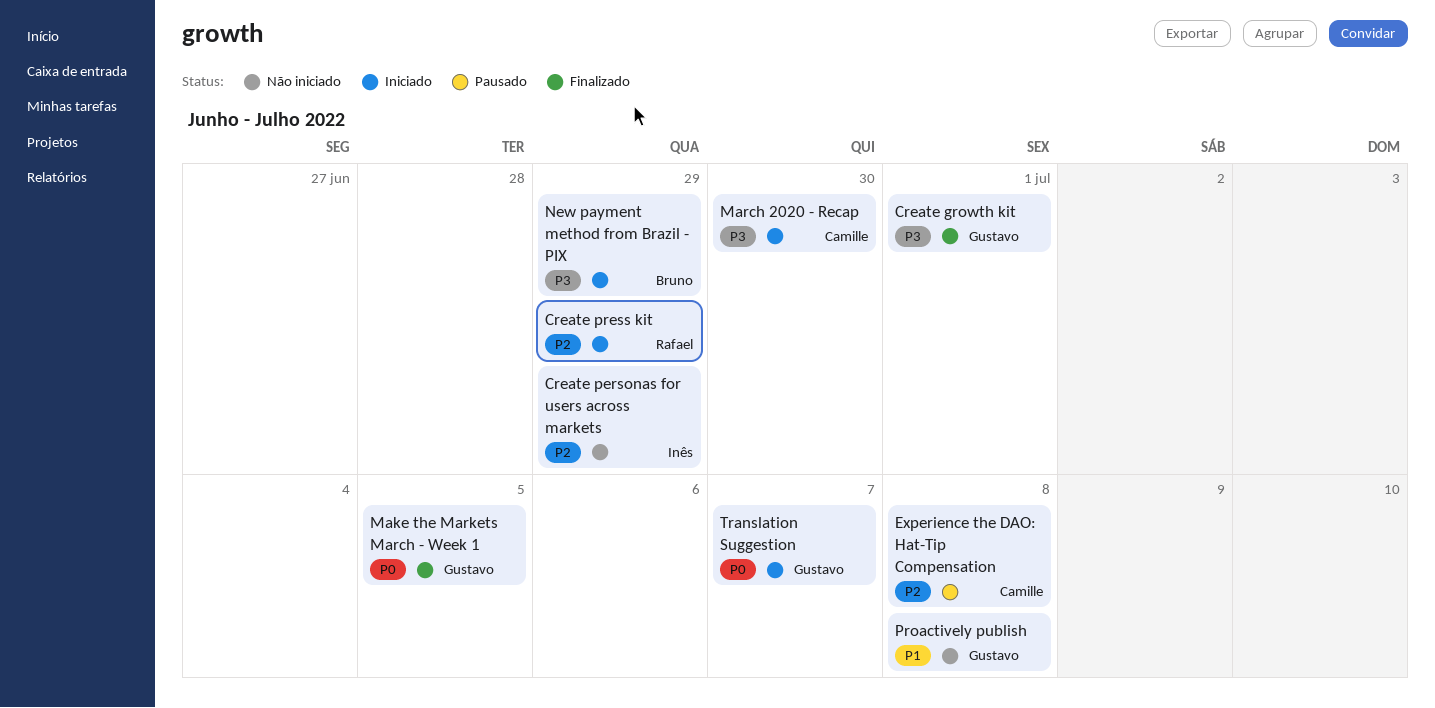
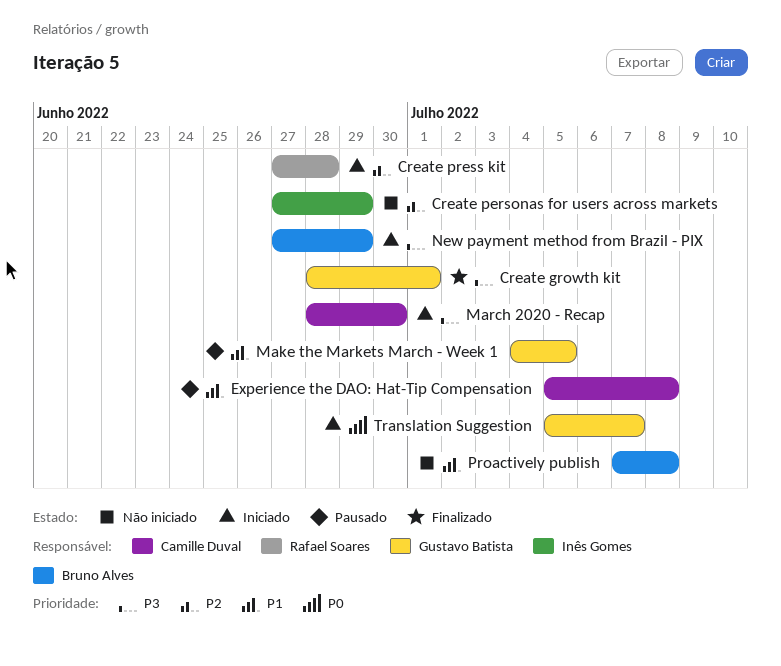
Create press kit, due: Jun 29 -> Jun 28
Experience the DAO: Hat-Tip Compensation, priority: P2 -> P1
Make the Markets March - Week 1, status: Finalizado -> Pausado
Make the Markets March - Week 1, priority: P0 -> P1
Proactively publish, owner: Gustavo Batista -> Bruno Alves

